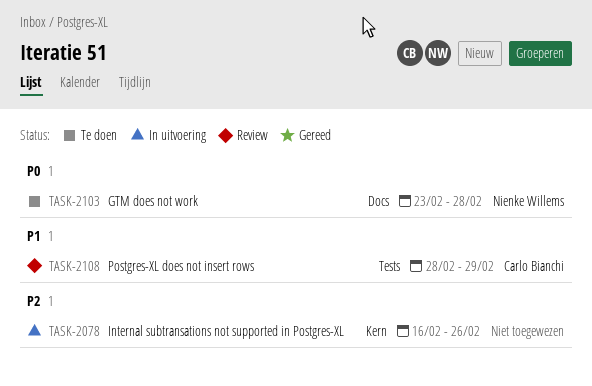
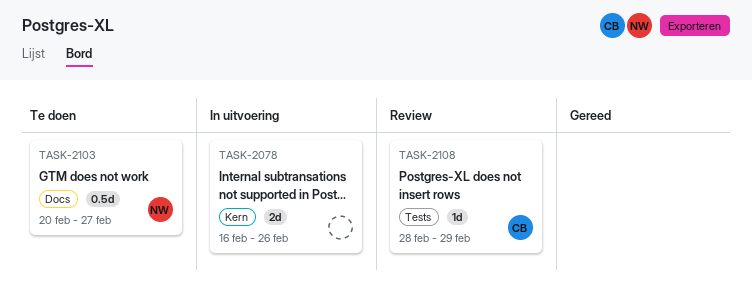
TASK-2103, start: Feb 23 -> Feb 20
TASK-2103, due: Feb 28 -> Feb 27

